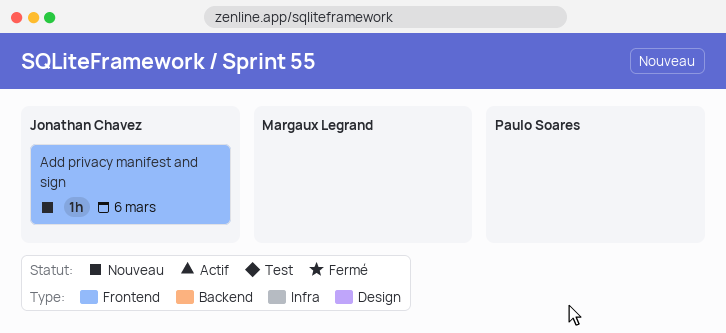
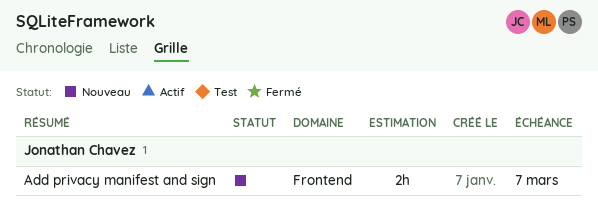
Add privacy manifest and sign, estimate: 1h -> 2h
Add privacy manifest and sign, due: Mar 6 -> Mar 7

